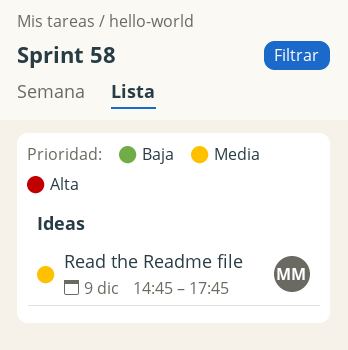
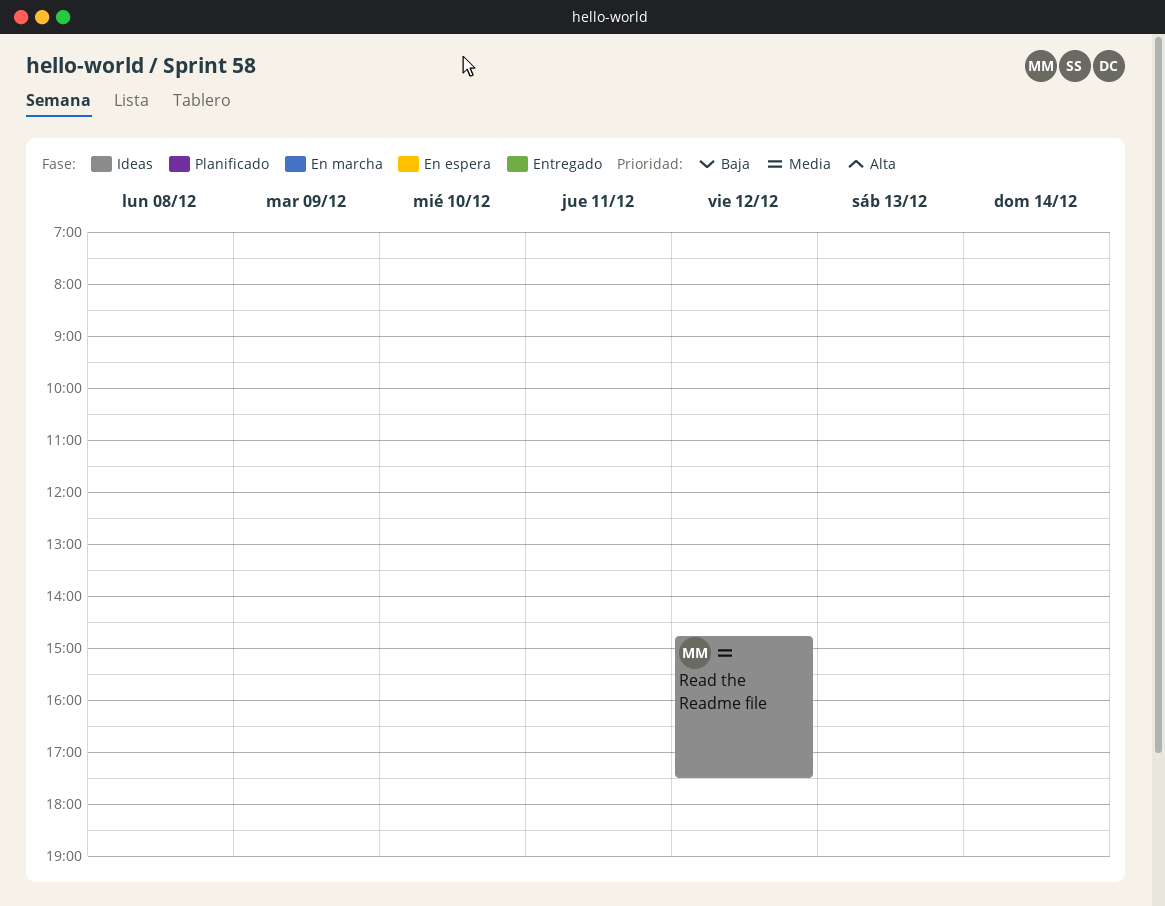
Read the Readme file, day: Dec 9 -> Dec 12
Read the Readme file, ends: 17:45 -> 17:30

